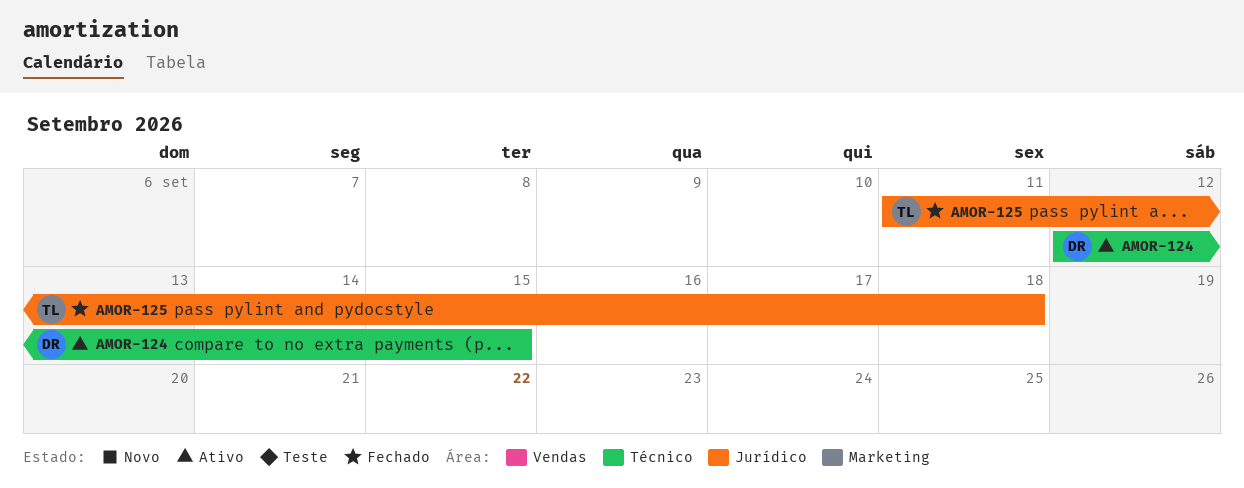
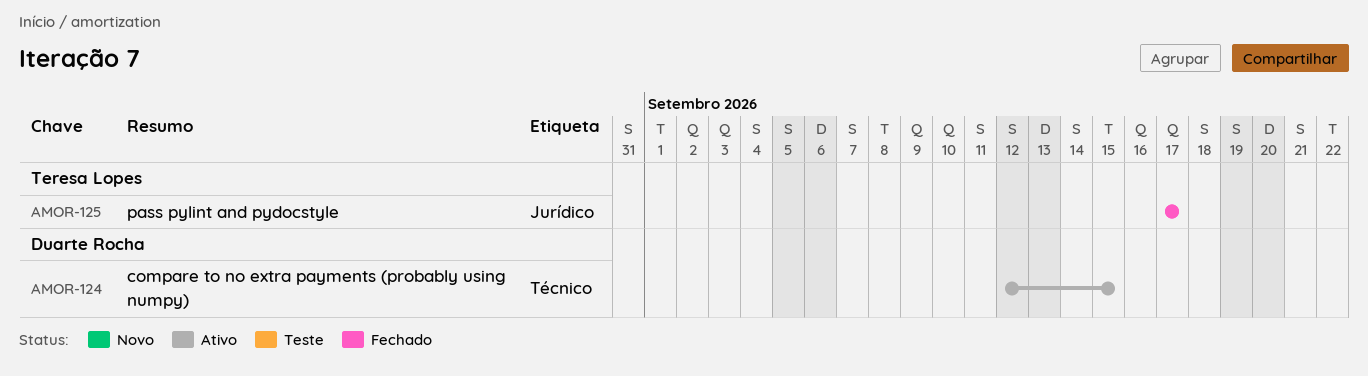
AMOR-125, start: Sep 11 -> Sep 17
AMOR-125, due: Sep 18 -> Sep 17

